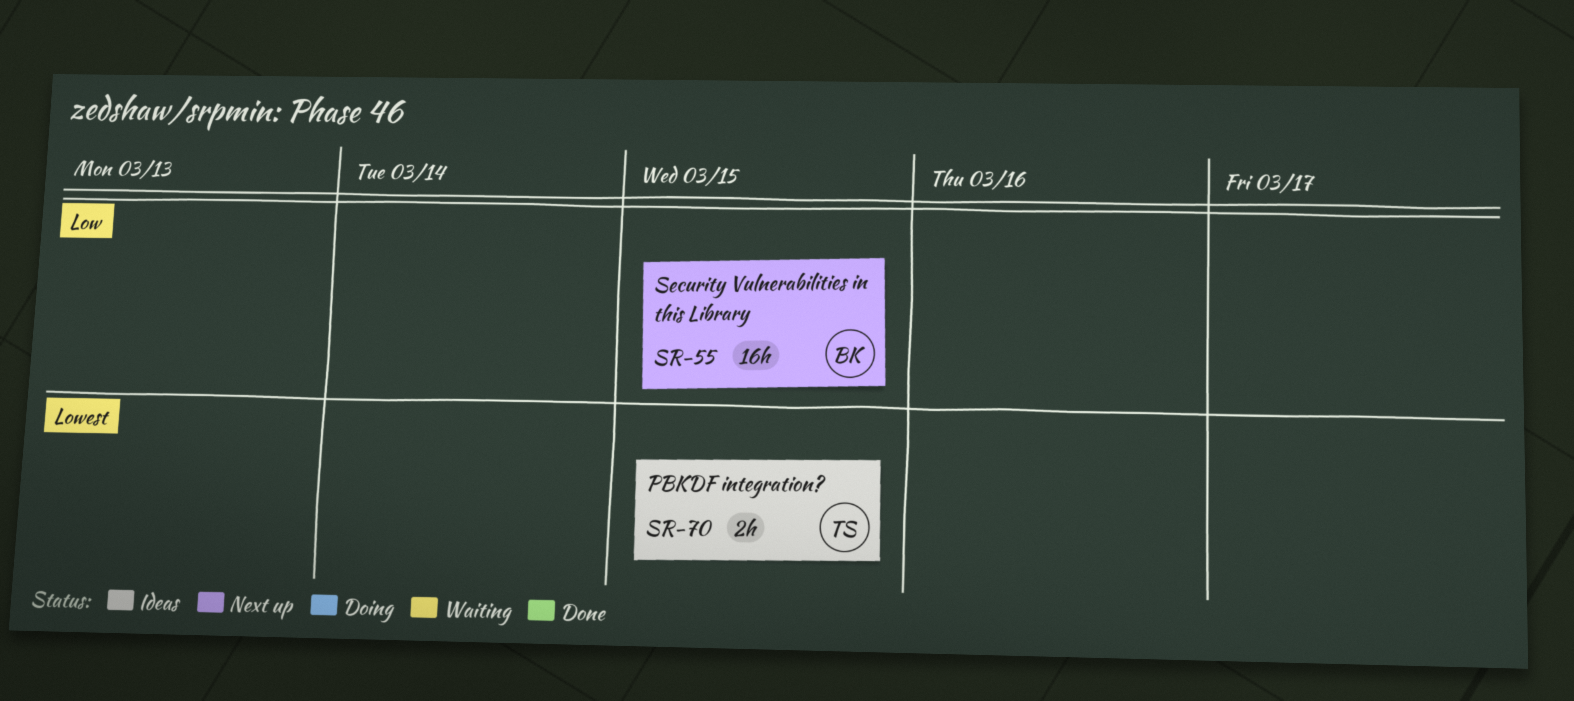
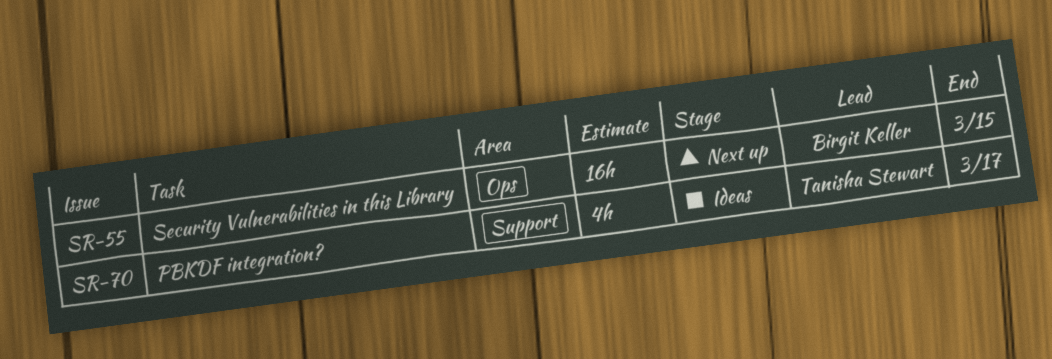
SR-70, estimate: 2h -> 4h
SR-70, due: Mar 15 -> Mar 17

